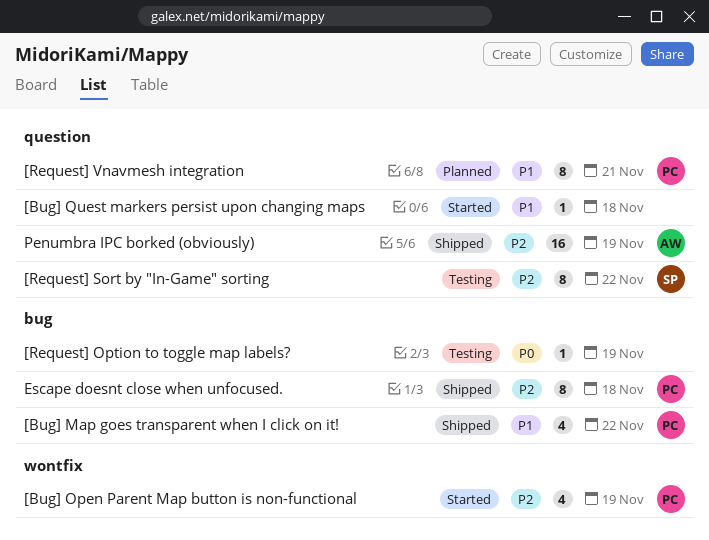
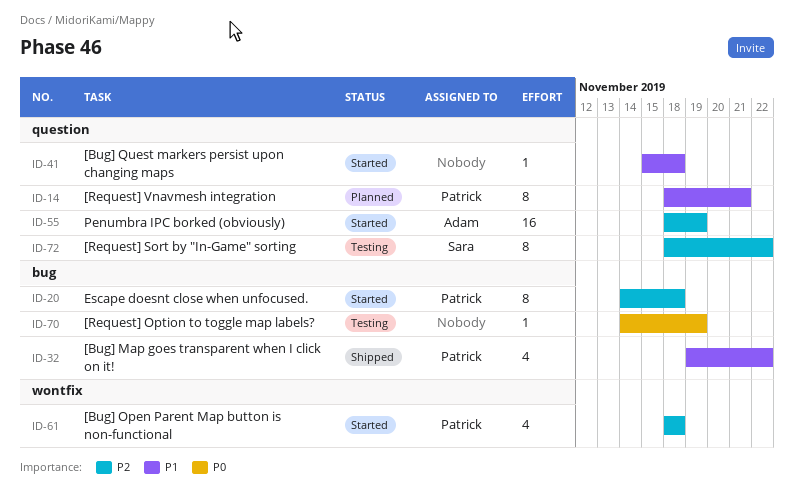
[Bug] Open Parent Map button is non-functional, due: Nov 19 -> Nov 18
Escape doesnt close when unfocused., status: Shipped -> Started
Penumbra IPC borked (obviously), status: Shipped -> Started

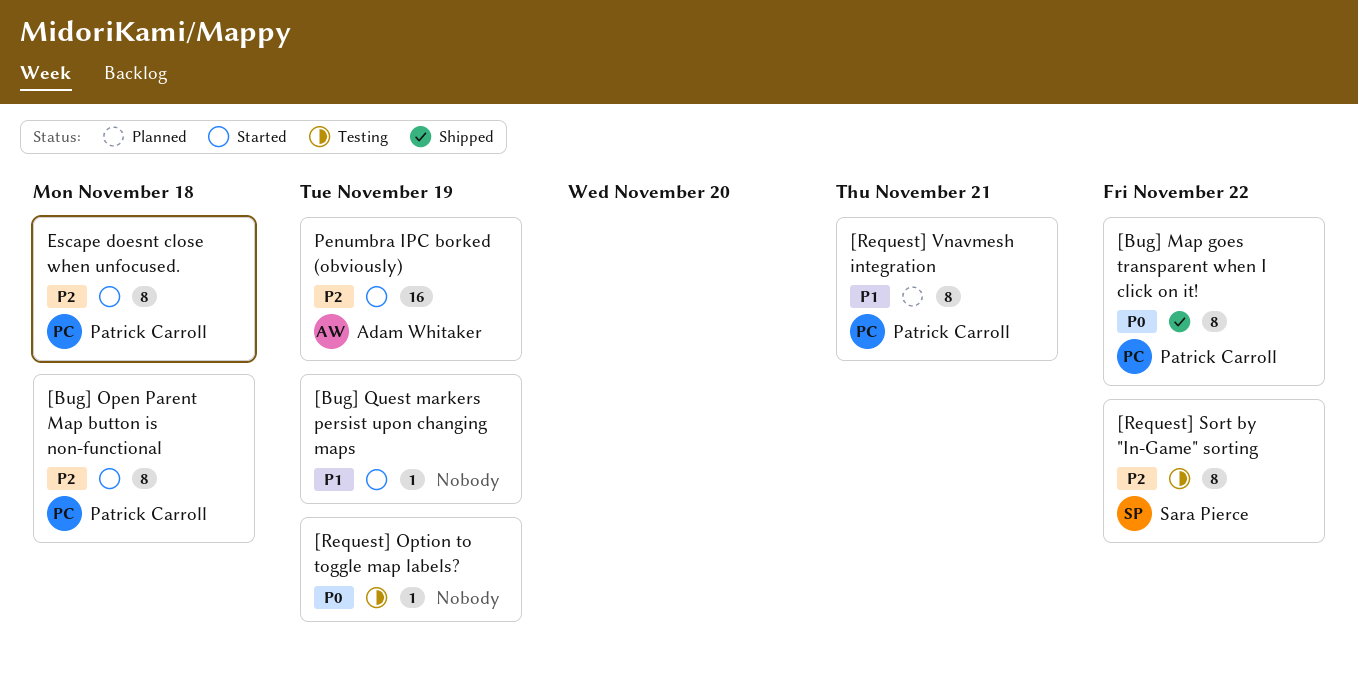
[Bug] Map goes transparent when I click on it!, priority: P1 -> P0
[Bug] Map goes transparent when I click on it!, estimate: 4 -> 8
[Bug] Open Parent Map button is non-functional, estimate: 4 -> 8
[Bug] Quest markers persist upon changing maps, due: Nov 18 -> Nov 19

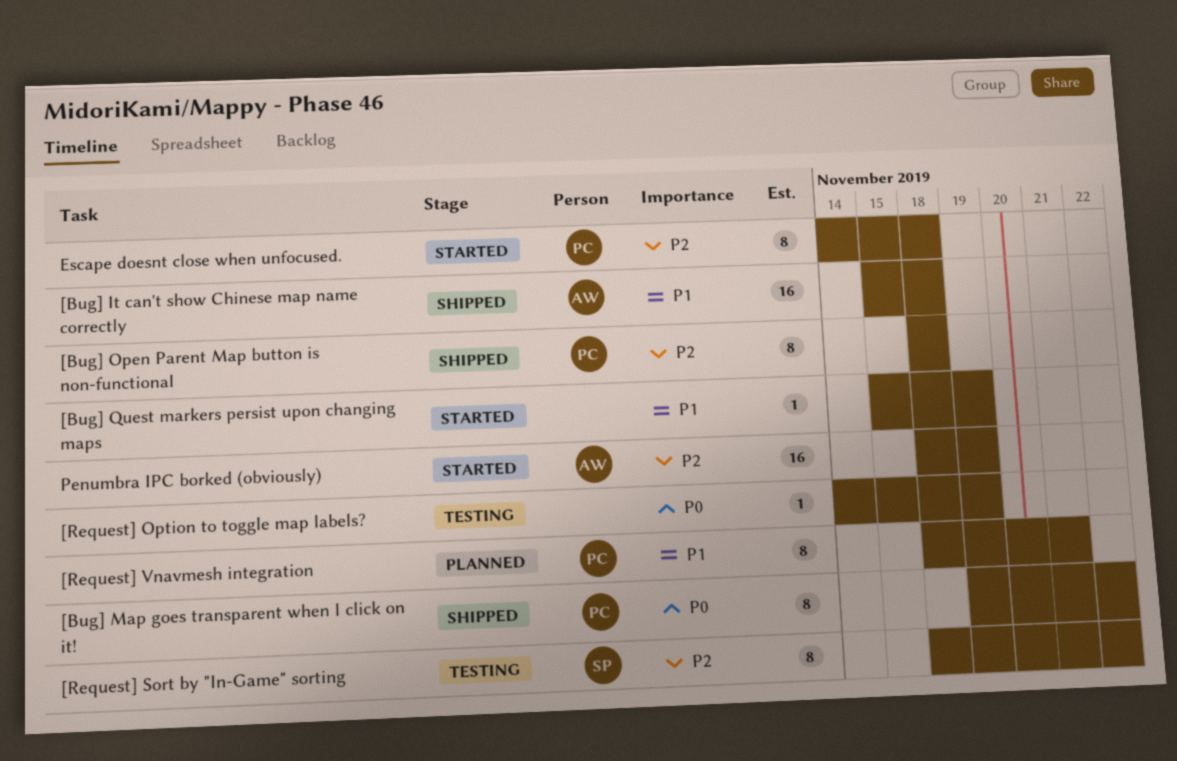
[Bug] It can't show Chinese map name correctly: none -> present
[Bug] Open Parent Map button is non-functional, status: Started -> Shipped

